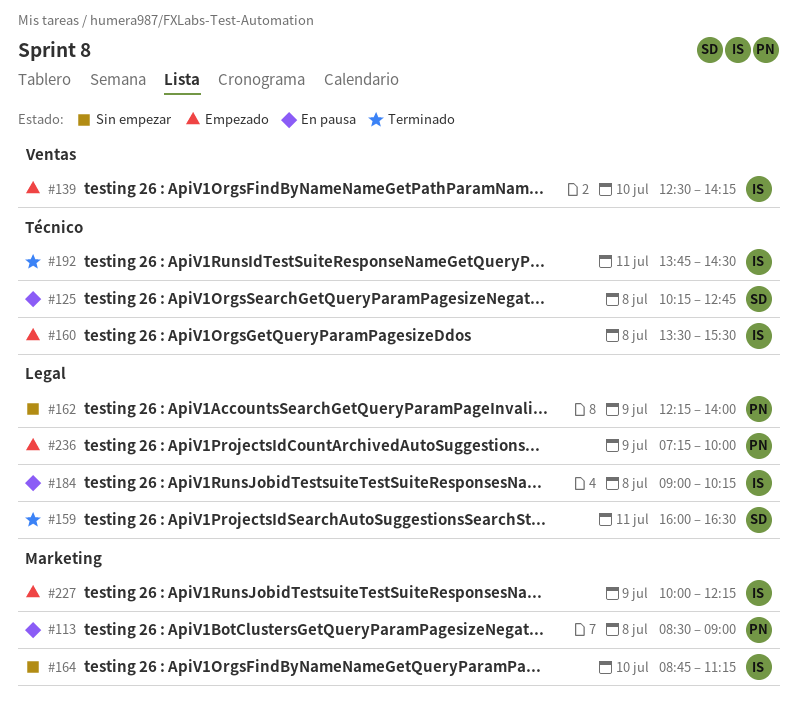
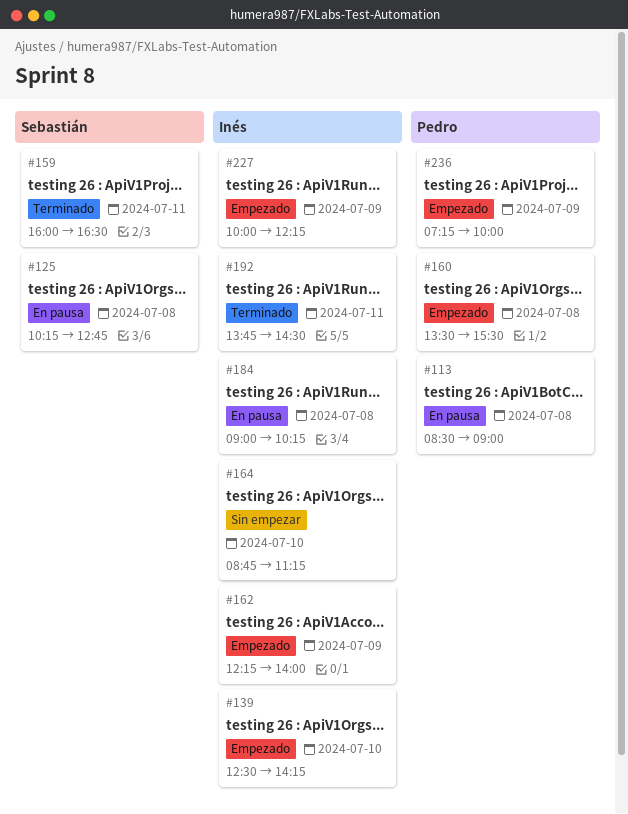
#160, owner: Inés -> Pedro
#162, status: Sin empezar -> Empezado
#162, owner: Pedro -> Inés

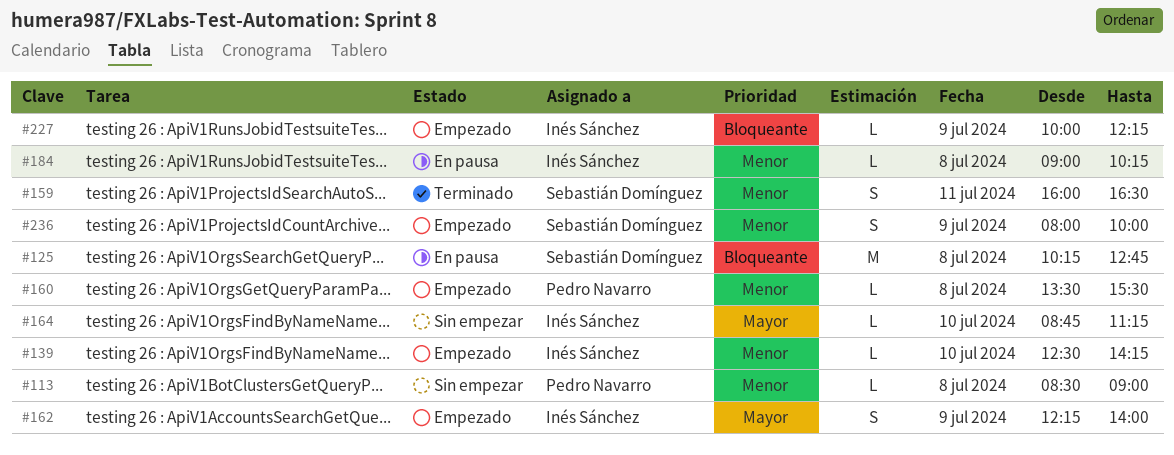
#113, status: En pausa -> Sin empezar
#192: present -> none
#236, owner: Pedro Navarro -> Sebastián Domínguez
#236, begins: 07:15 -> 08:00

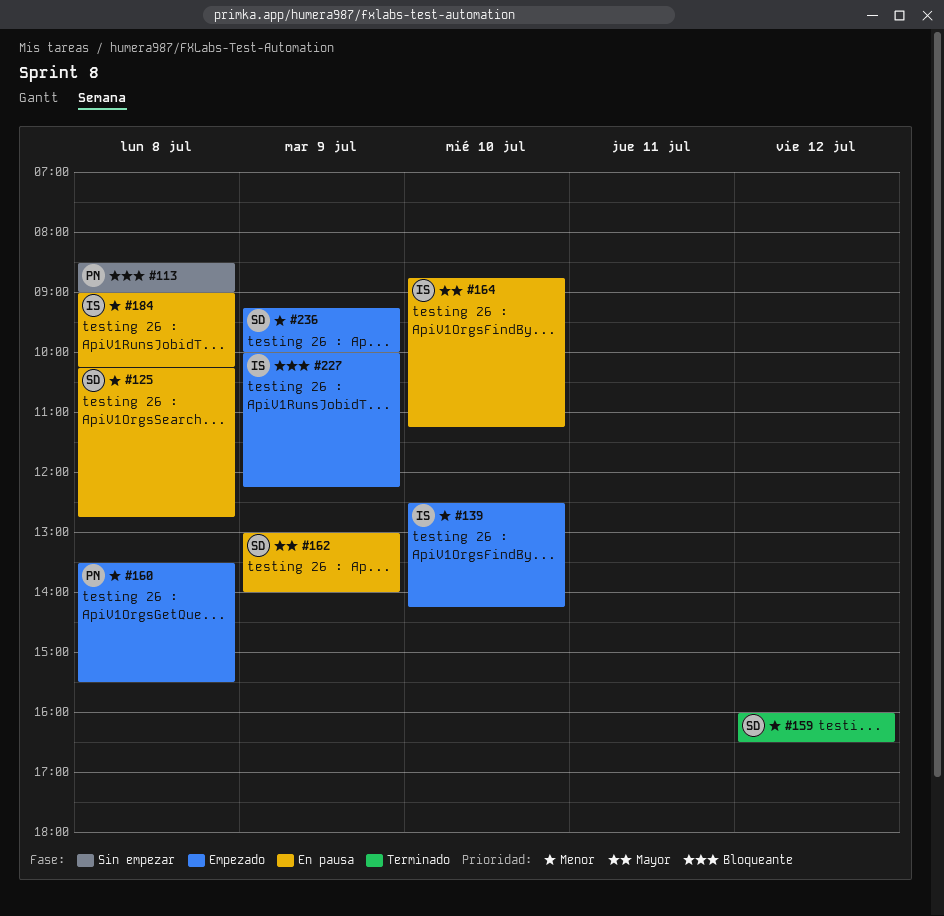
#113, priority: Menor -> Bloqueante
#125, priority: Bloqueante -> Menor
#159, day: Jul 11 -> Jul 12
#162, status: Empezado -> En pausa
#162, owner: Inés Sánchez -> Sebastián Domínguez
#162, begins: 12:15 -> 13:00
#164, status: Sin empezar -> En pausa
#236, begins: 08:00 -> 09:15

